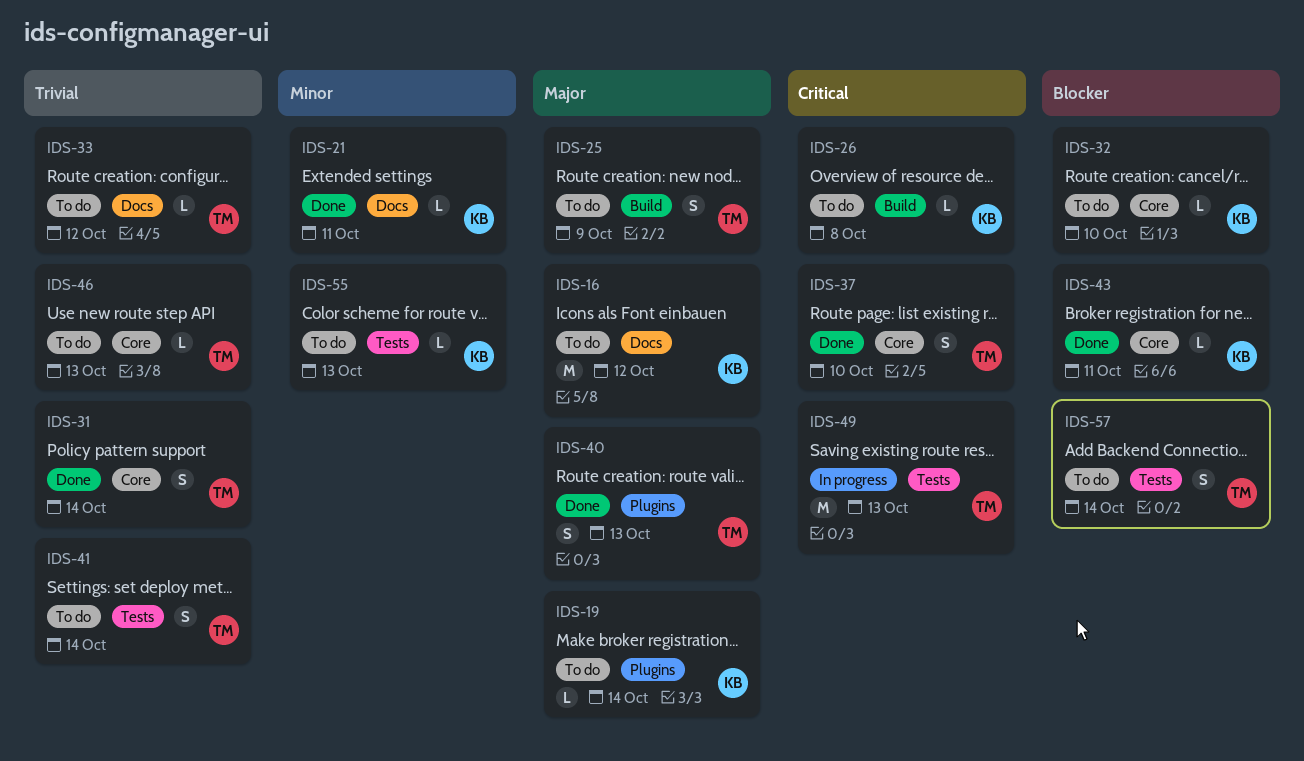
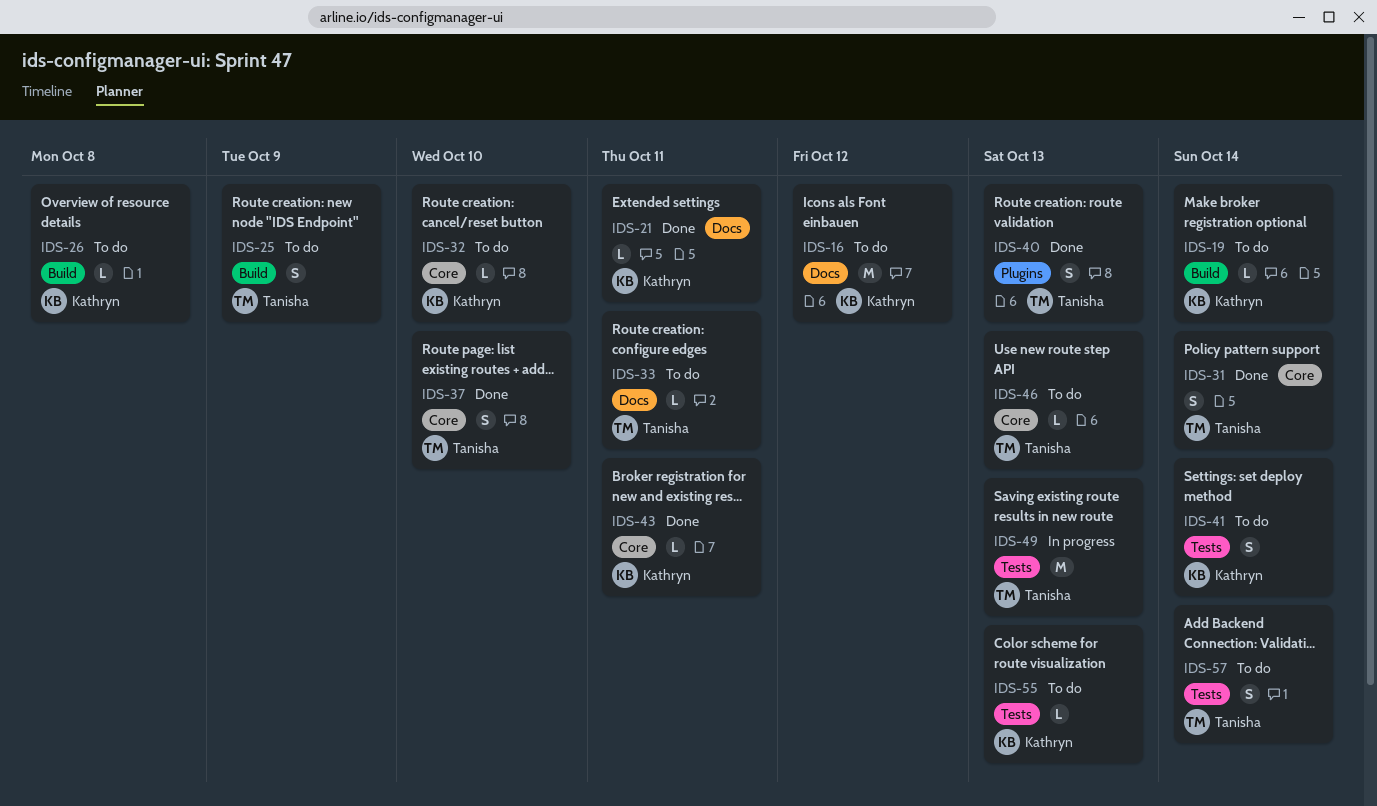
IDS-19, label: Plugins -> Build
IDS-33, due: Oct 12 -> Oct 11
IDS-41, owner: Tanisha -> Kathryn

